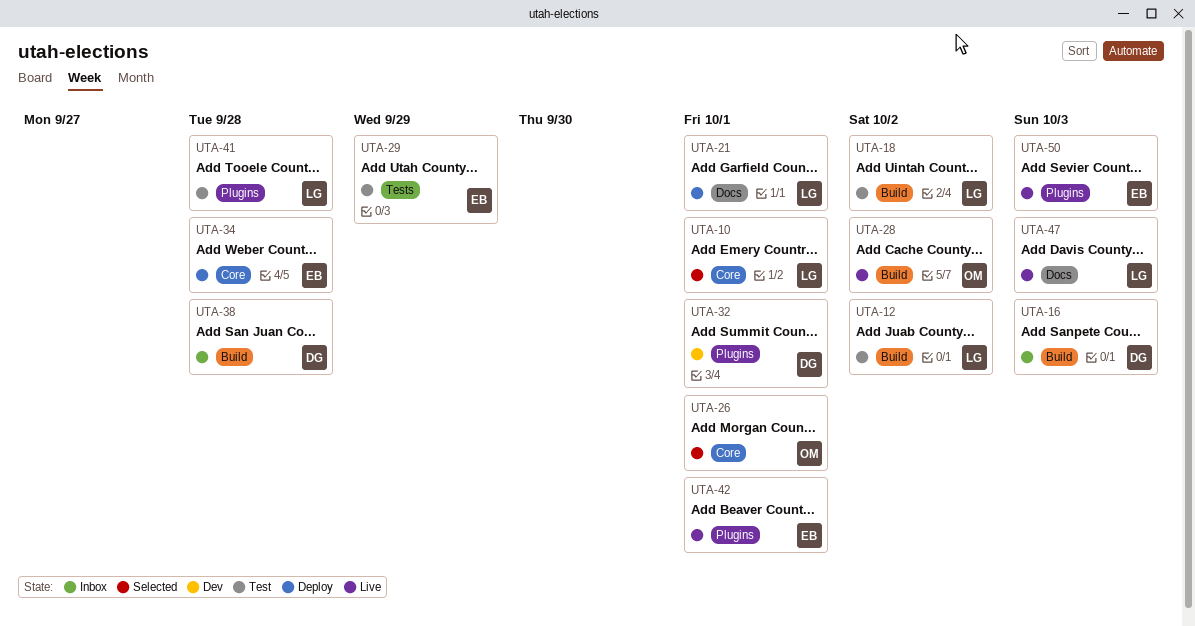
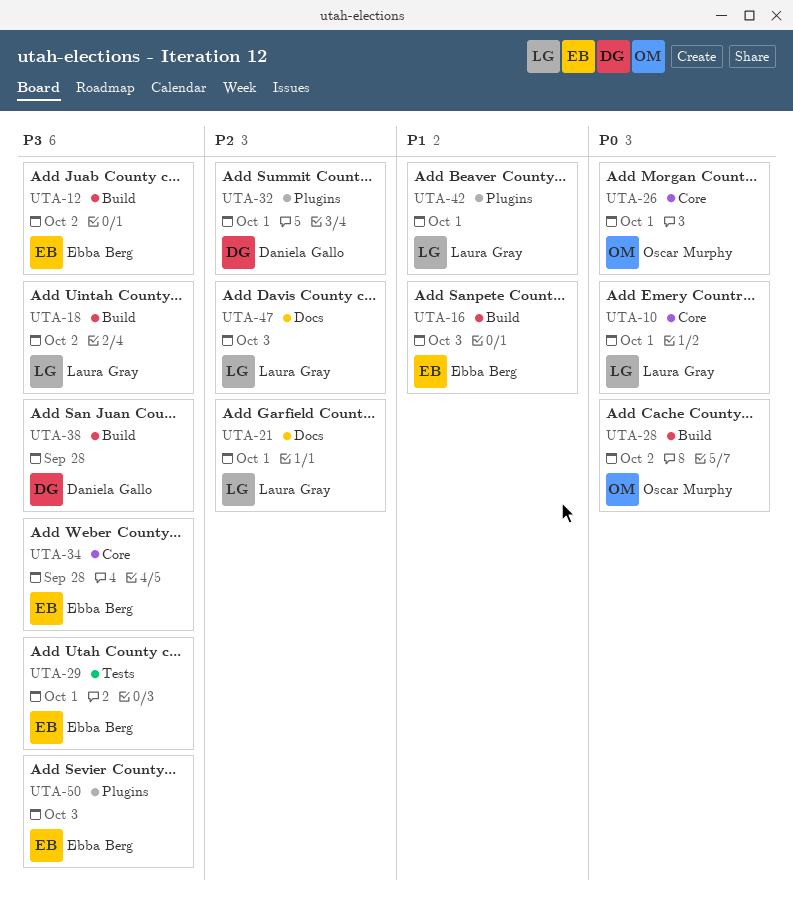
UTA-12, owner: Laura Gray -> Ebba Berg
UTA-16, owner: Daniela Gallo -> Ebba Berg
UTA-29, due: Sep 29 -> Oct 1
UTA-41: present -> none
UTA-42, owner: Ebba Berg -> Laura Gray

